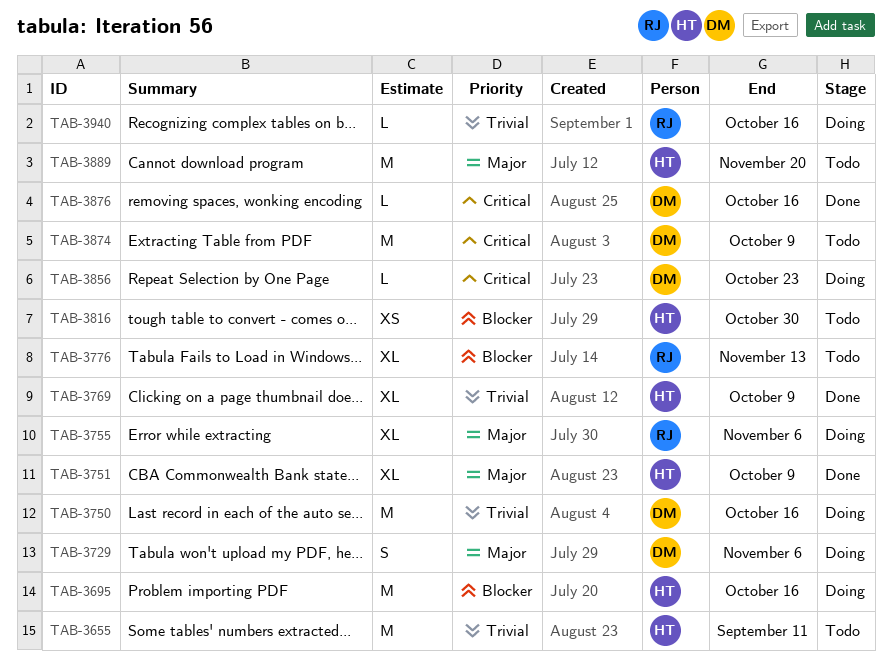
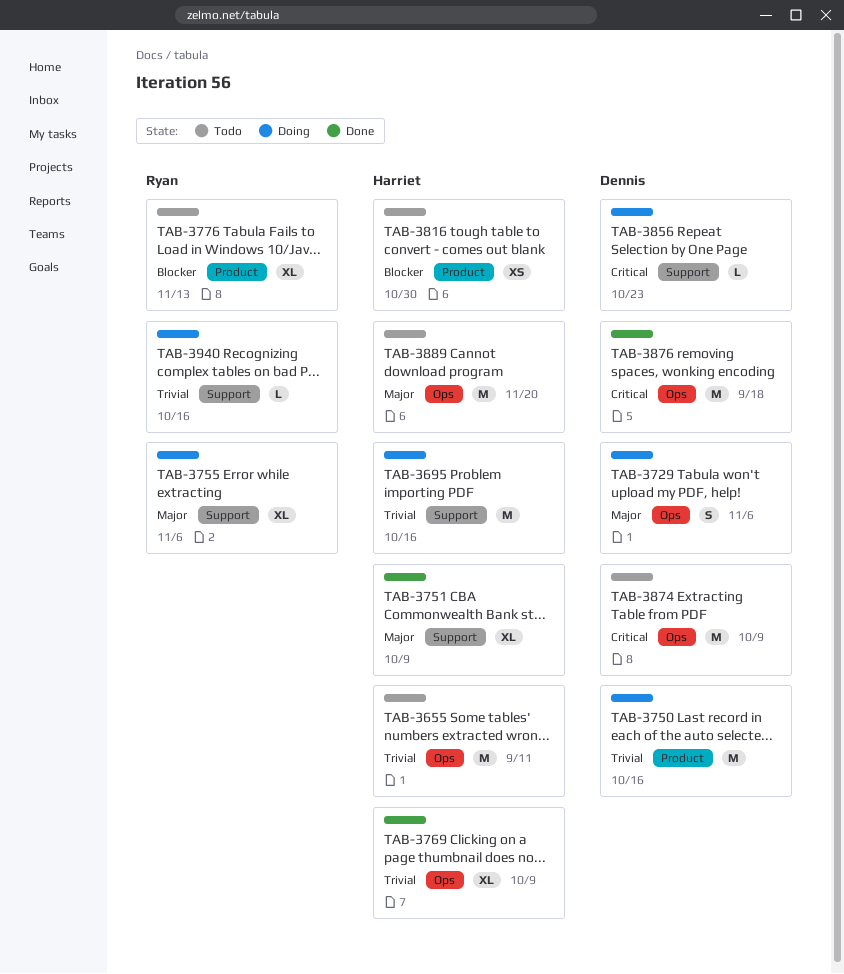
TAB-3695, priority: Blocker -> Trivial
TAB-3876, estimate: L -> M
TAB-3876, due: Oct 16 -> Sep 18

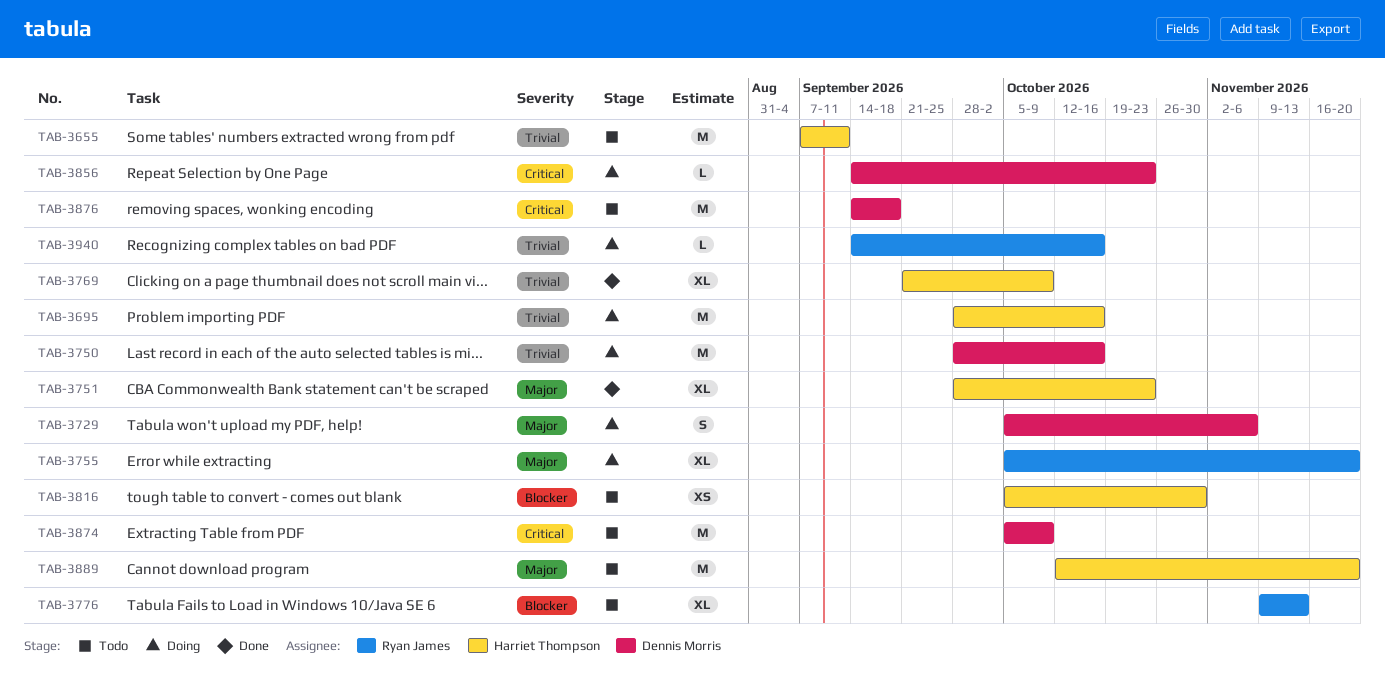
TAB-3751, due: Oct 9 -> Oct 23
TAB-3755, due: Nov 6 -> Nov 20
TAB-3876, status: Done -> Todo

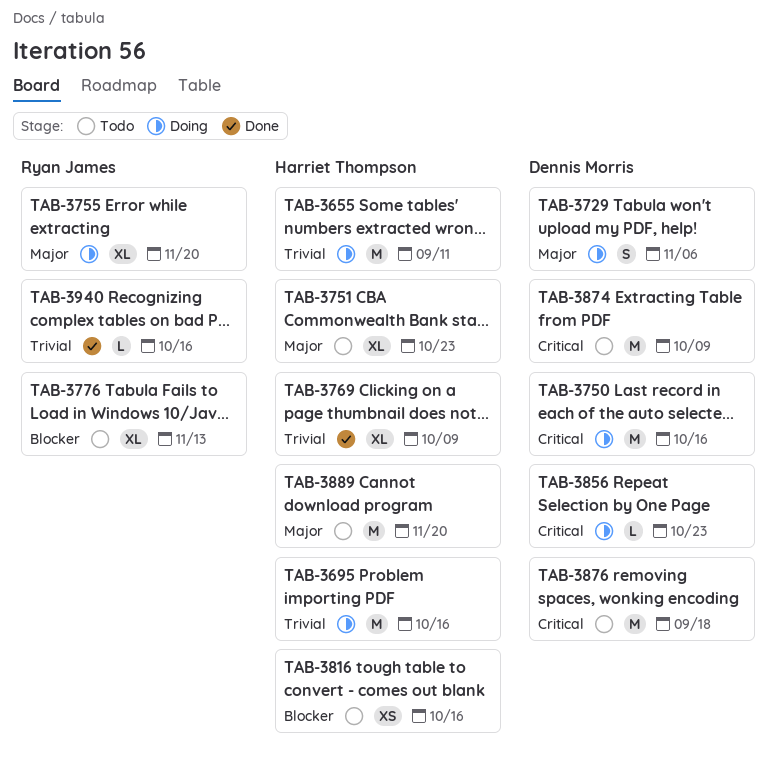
TAB-3655, status: Todo -> Doing
TAB-3750, priority: Trivial -> Critical
TAB-3751, status: Done -> Todo
TAB-3816, due: Oct 30 -> Oct 16
TAB-3940, status: Doing -> Done

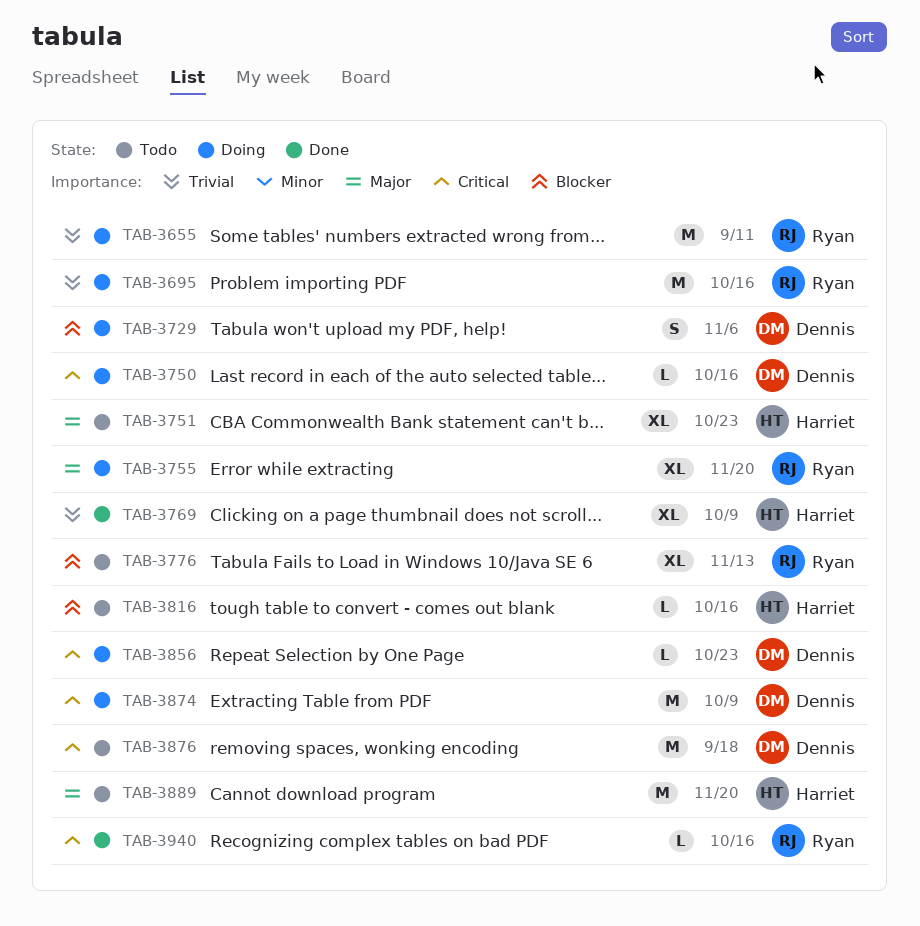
TAB-3655, owner: Harriet Thompson -> Ryan James
TAB-3695, owner: Harriet Thompson -> Ryan James
TAB-3729, priority: Major -> Blocker
TAB-3750, estimate: M -> L
TAB-3816, estimate: XS -> L
TAB-3874, status: Todo -> Doing
TAB-3940, priority: Trivial -> Critical

